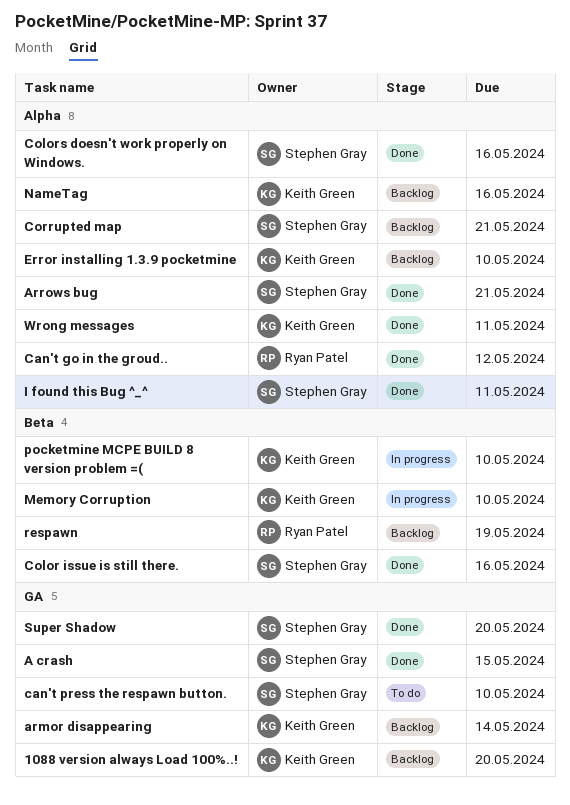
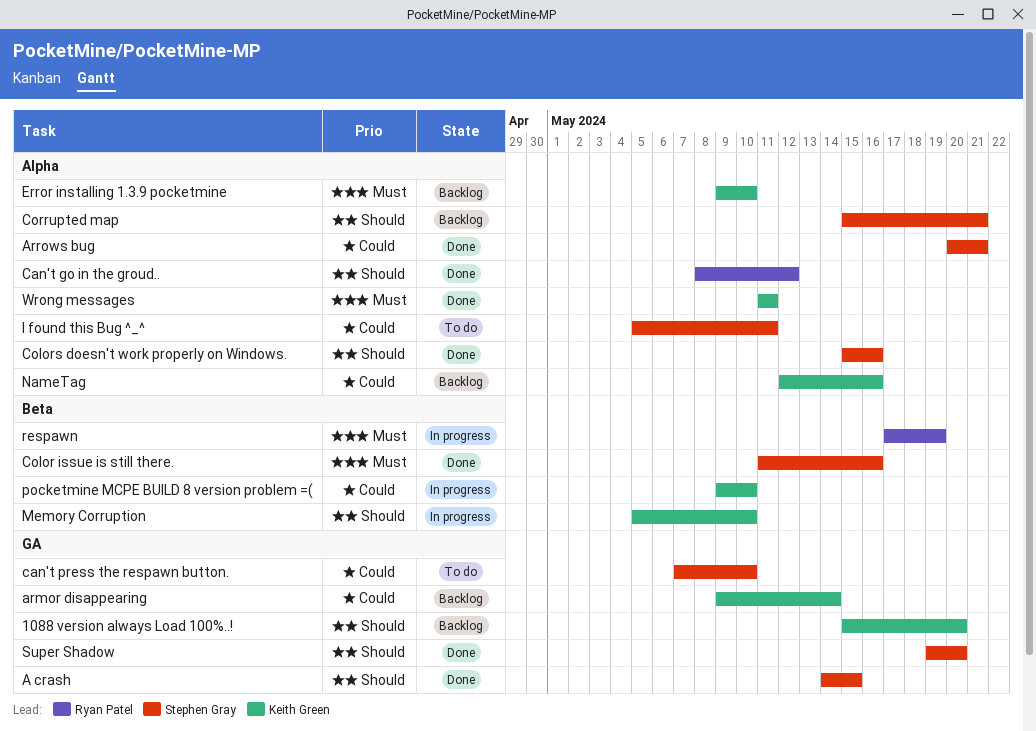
I found this Bug ^_^, status: Done -> To do
respawn, status: Backlog -> In progress

